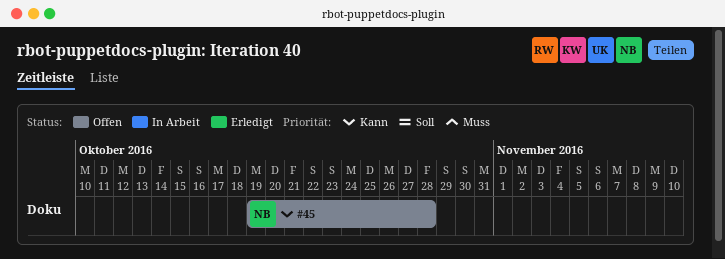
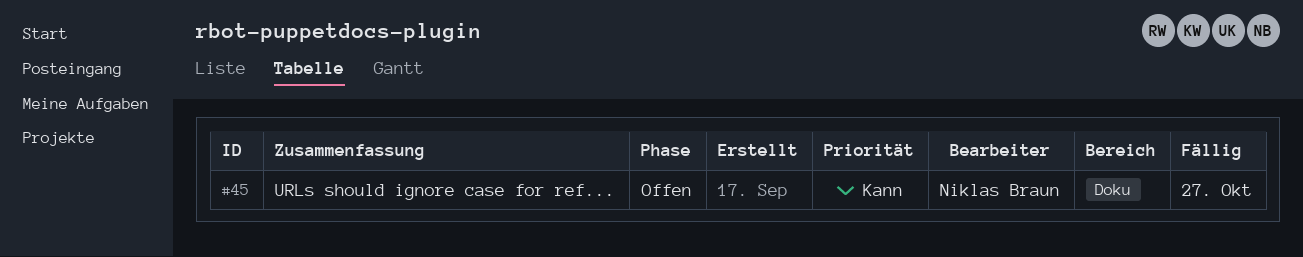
#45, due: Oct 28 -> Oct 27

